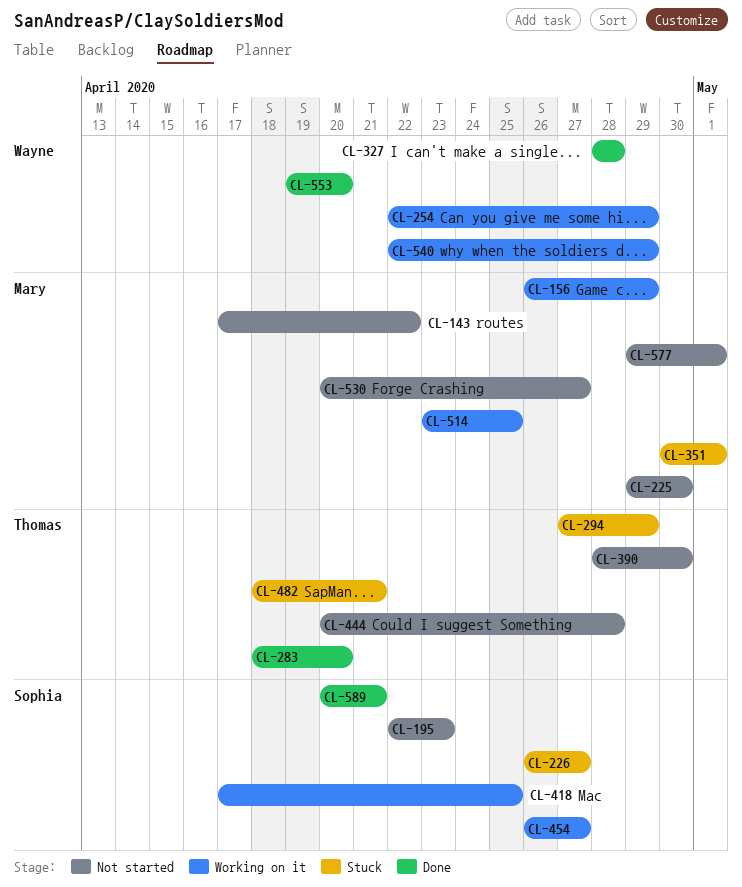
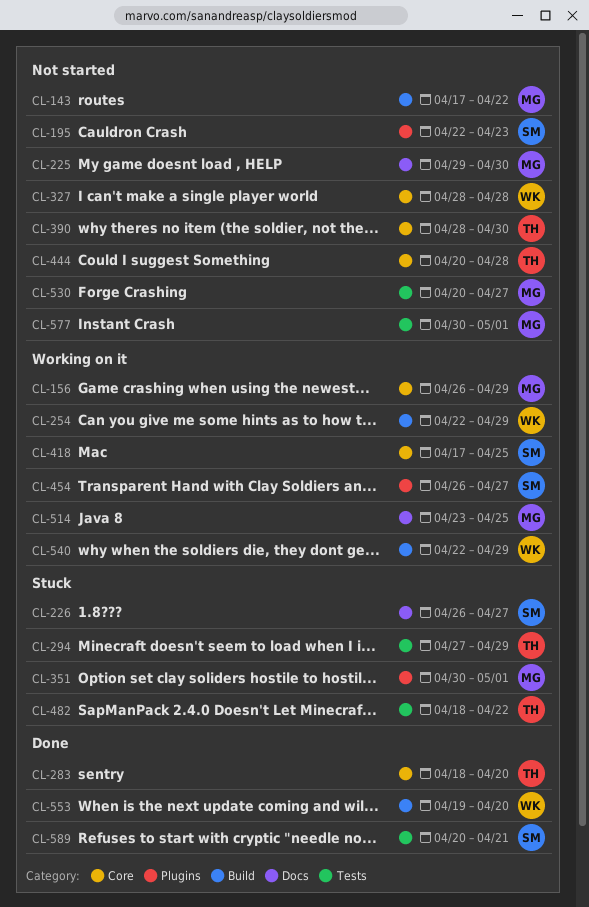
CL-327, status: Done -> Not started
CL-482, due: Apr 21 -> Apr 22
CL-577, start: Apr 29 -> Apr 30

